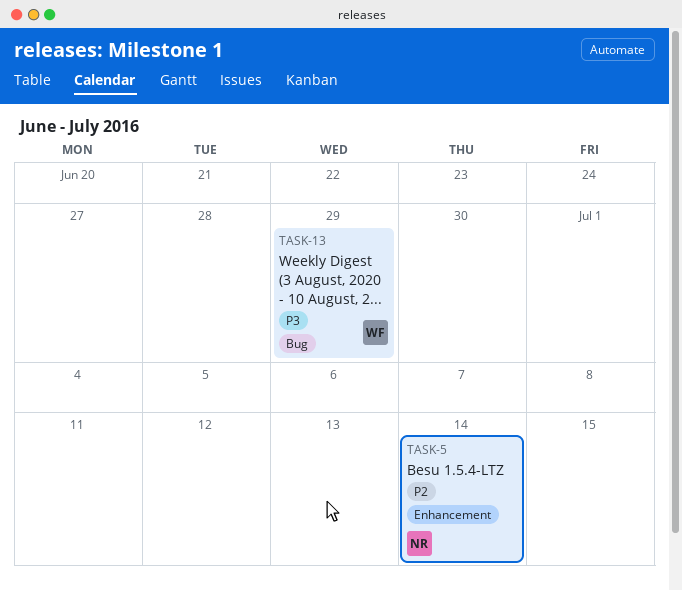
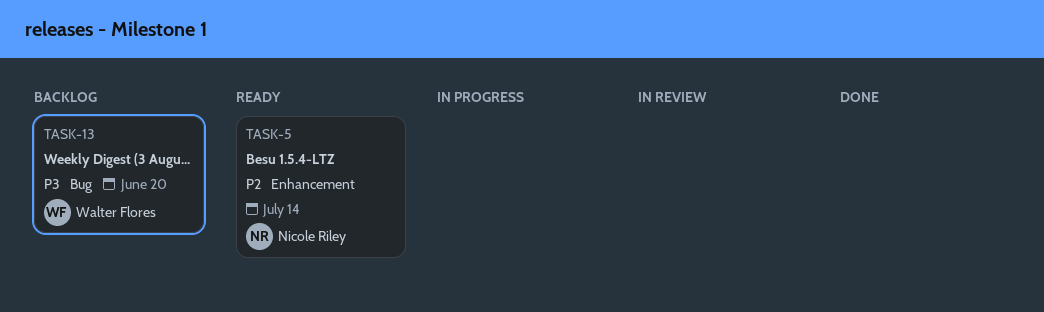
TASK-13, due: Jun 29 -> Jun 20

